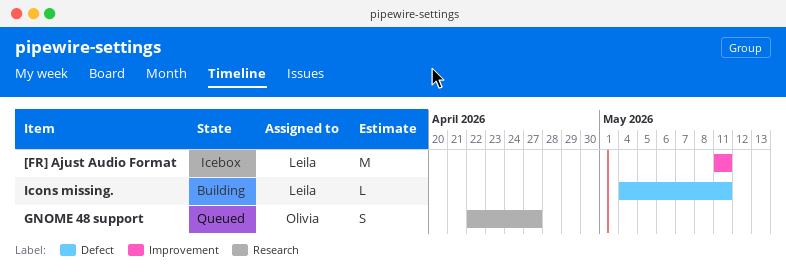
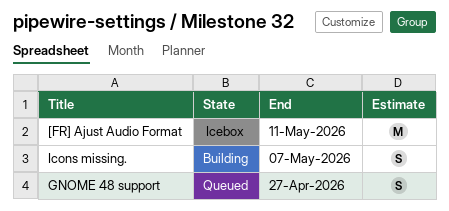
Icons missing., estimate: L -> S
Icons missing., due: May 11 -> May 7

